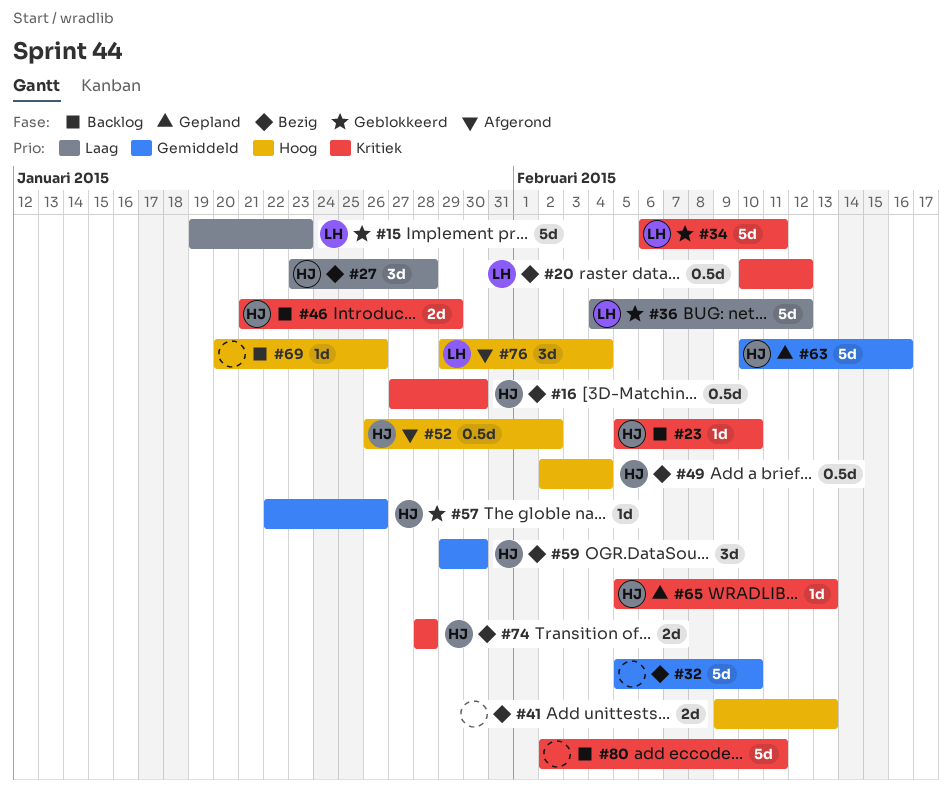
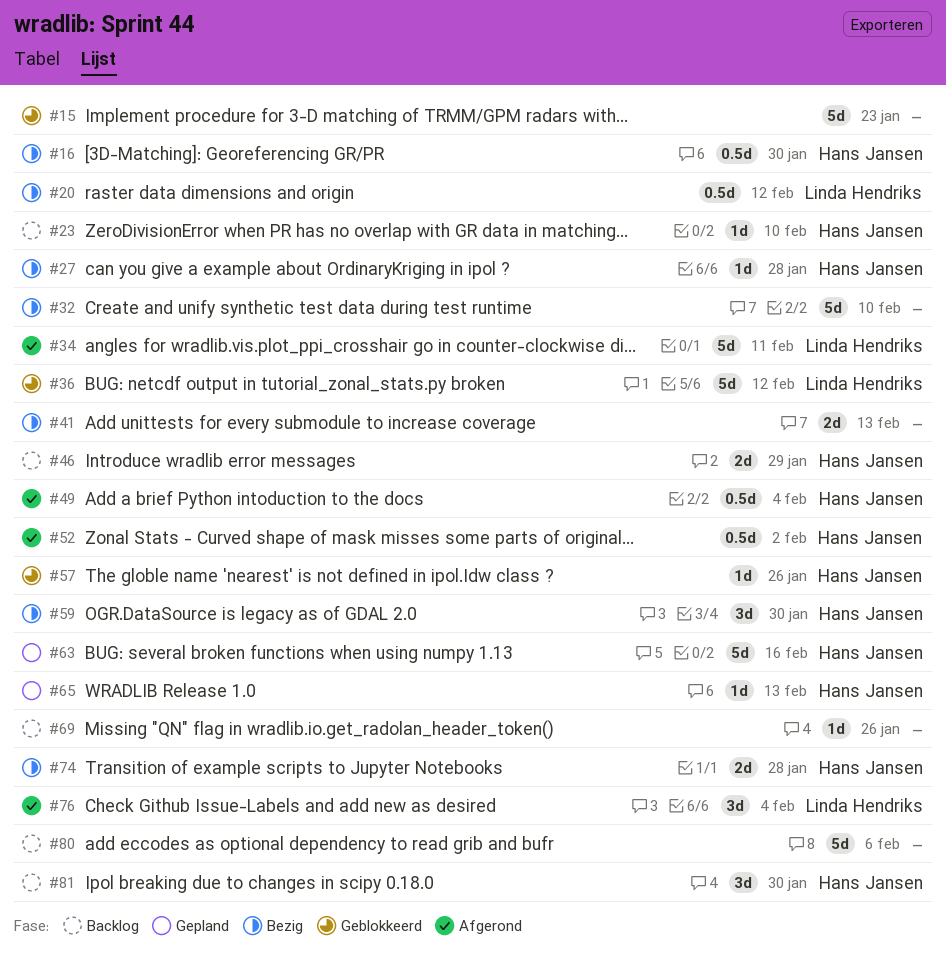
#15, owner: Linda Hendriks -> none
#27, estimate: 3d -> 1d
#34, status: Geblokkeerd -> Afgerond
#49, status: Bezig -> Afgerond
#80, due: Feb 11 -> Feb 6
#81: none -> present

